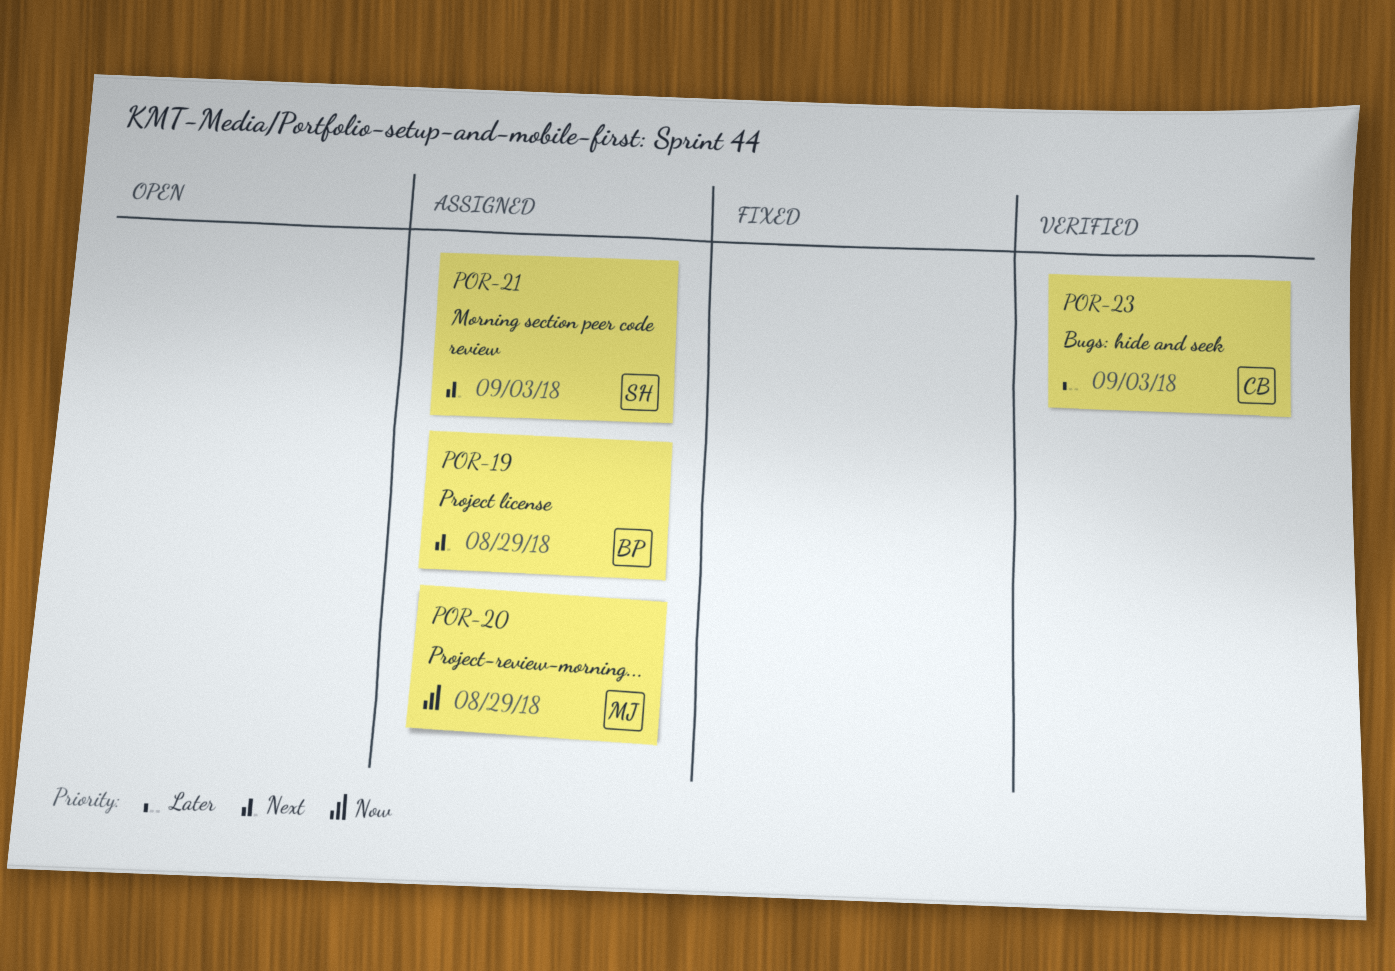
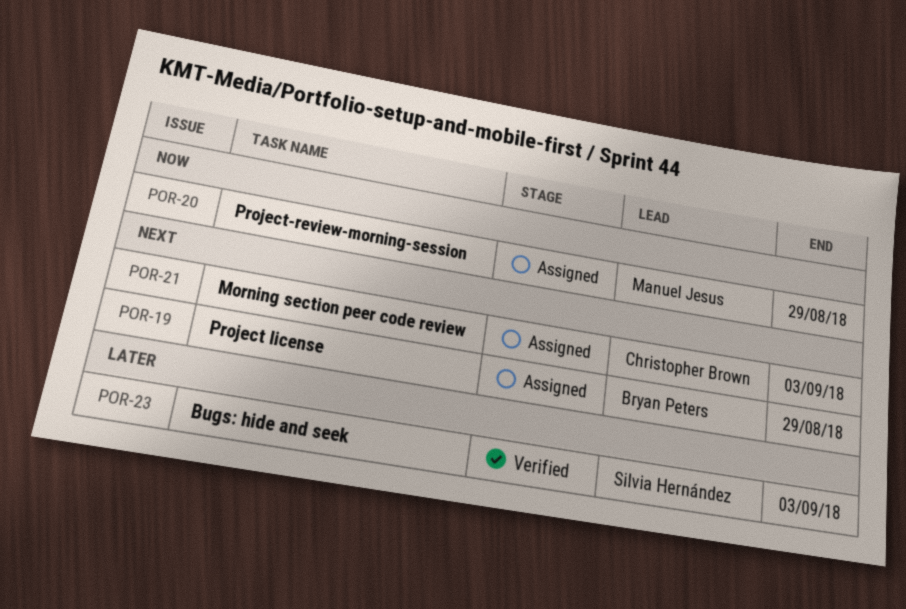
POR-21, owner: Silvia Hernández -> Christopher Brown
POR-23, owner: Christopher Brown -> Silvia Hernández

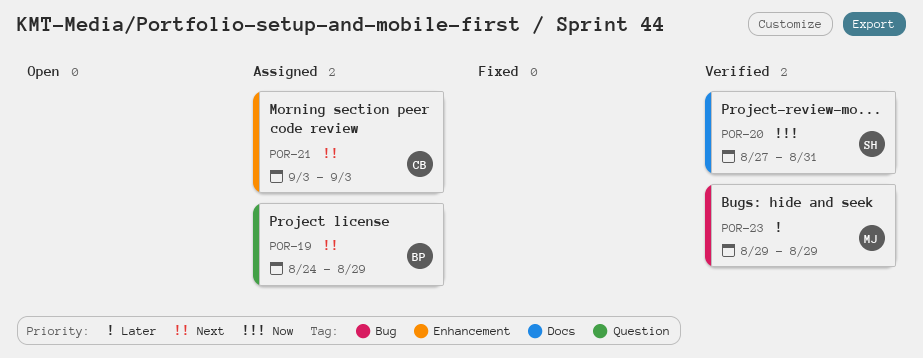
POR-20, status: Assigned -> Verified
POR-20, owner: Manuel Jesus -> Silvia Hernández
POR-20, due: Aug 29 -> Aug 31
POR-23, owner: Silvia Hernández -> Manuel Jesus
POR-23, due: Sep 3 -> Aug 29

